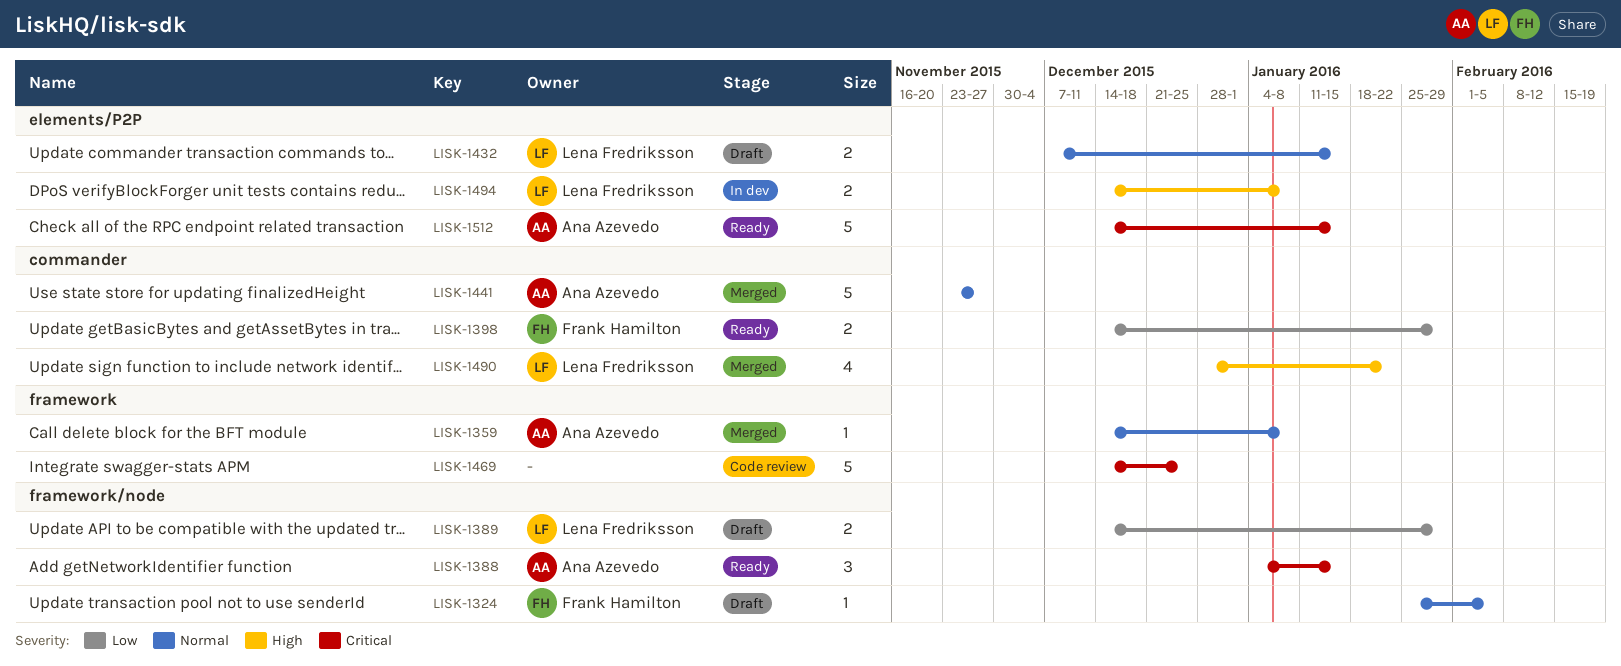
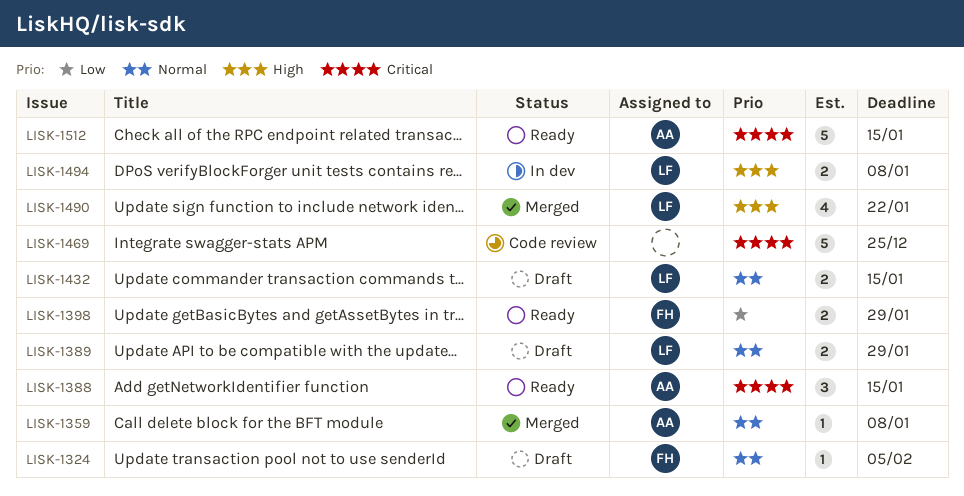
LISK-1389, priority: Low -> Normal
LISK-1441: present -> none

